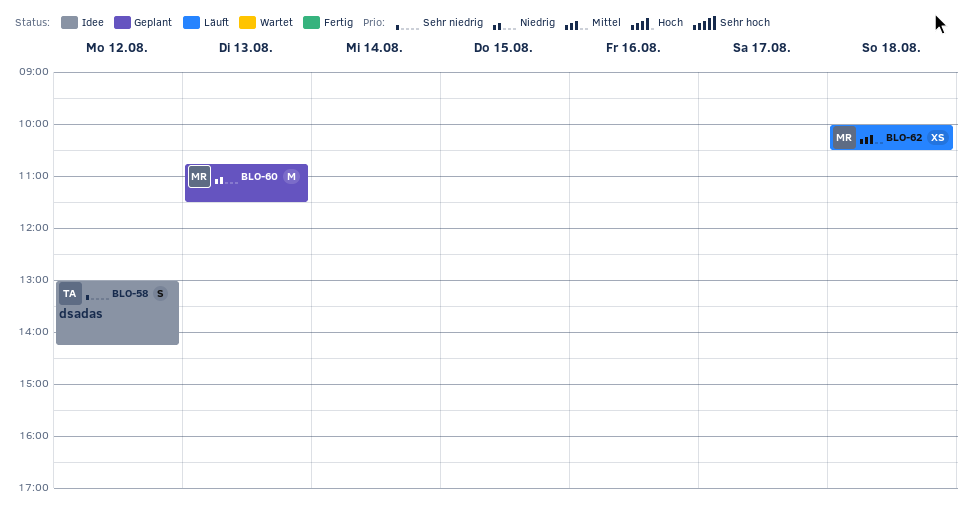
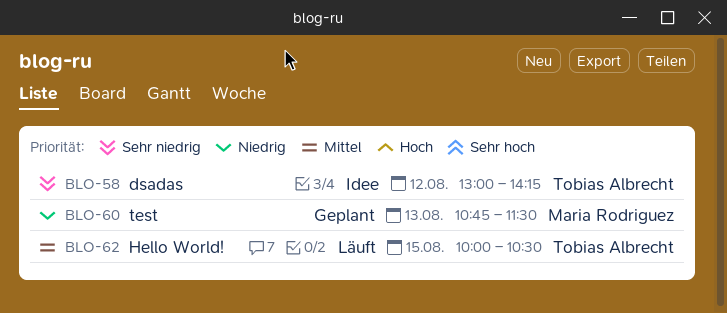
BLO-62, owner: Maria Rodriguez -> Tobias Albrecht
BLO-62, day: Aug 18 -> Aug 15

